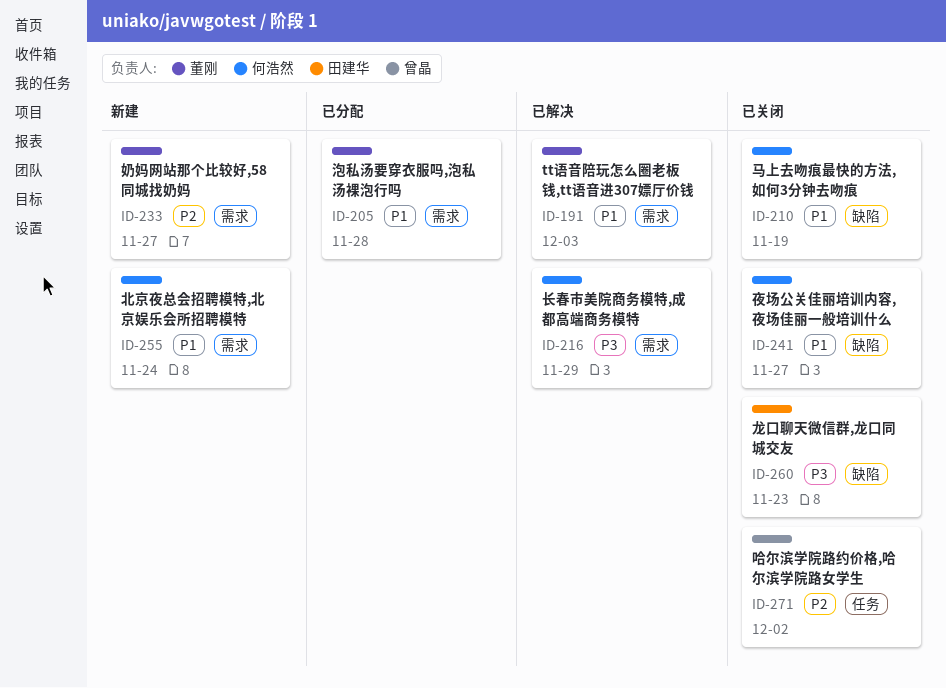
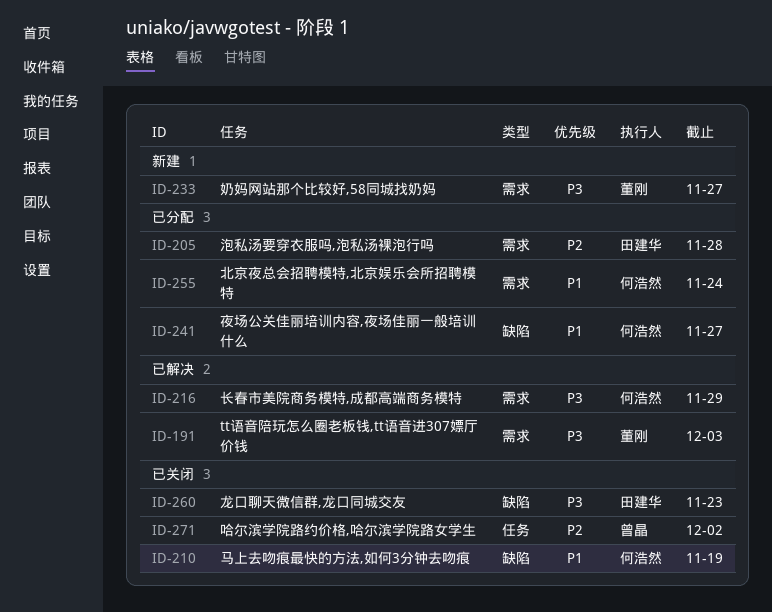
ID-191, priority: P1 -> P3
ID-205, owner: 董刚 -> 田建华
ID-205, priority: P1 -> P2
ID-233, priority: P2 -> P3
ID-241, status: 已关闭 -> 已分配
ID-255, status: 新建 -> 已分配

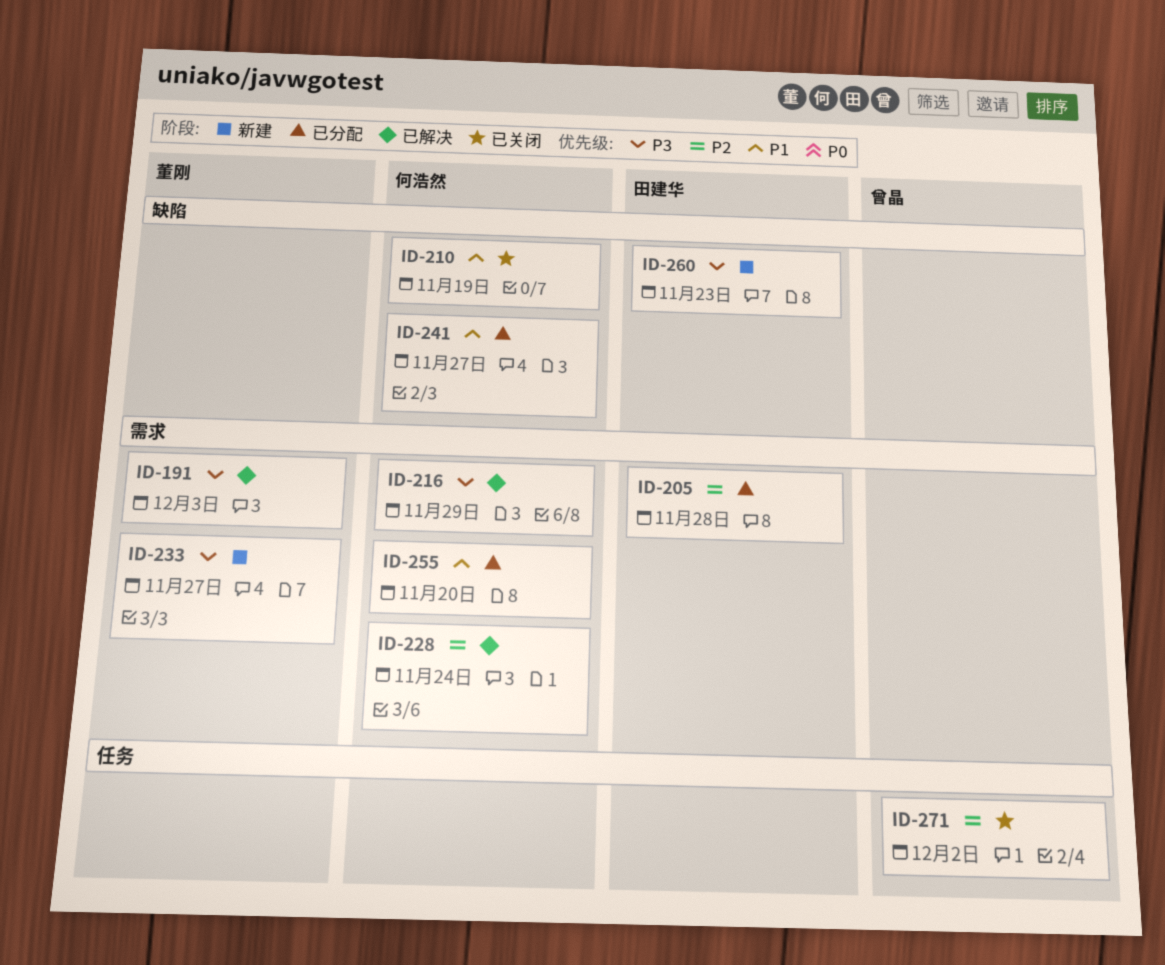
ID-228: none -> present
ID-255, due: Nov 24 -> Nov 20
ID-260, status: 已关闭 -> 新建

